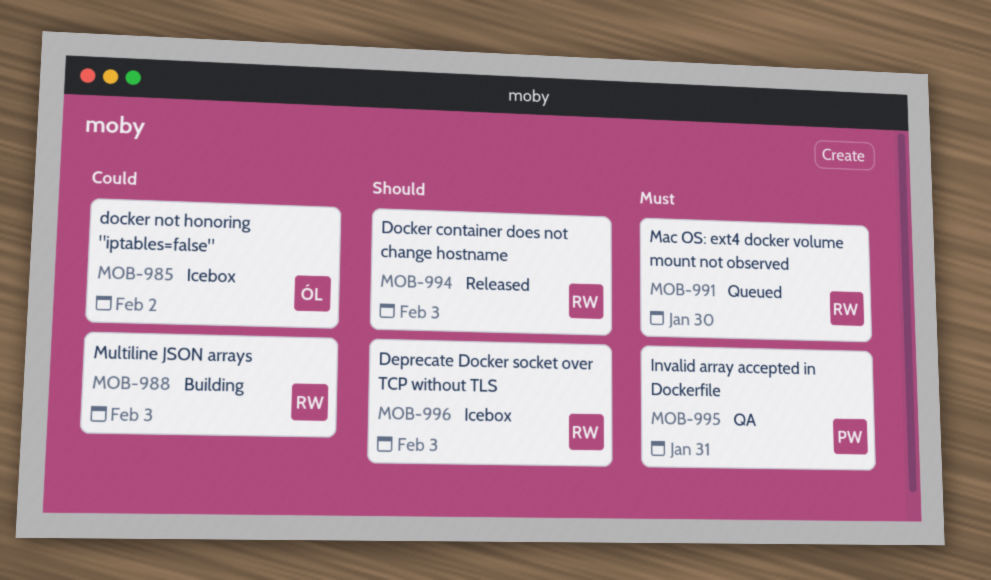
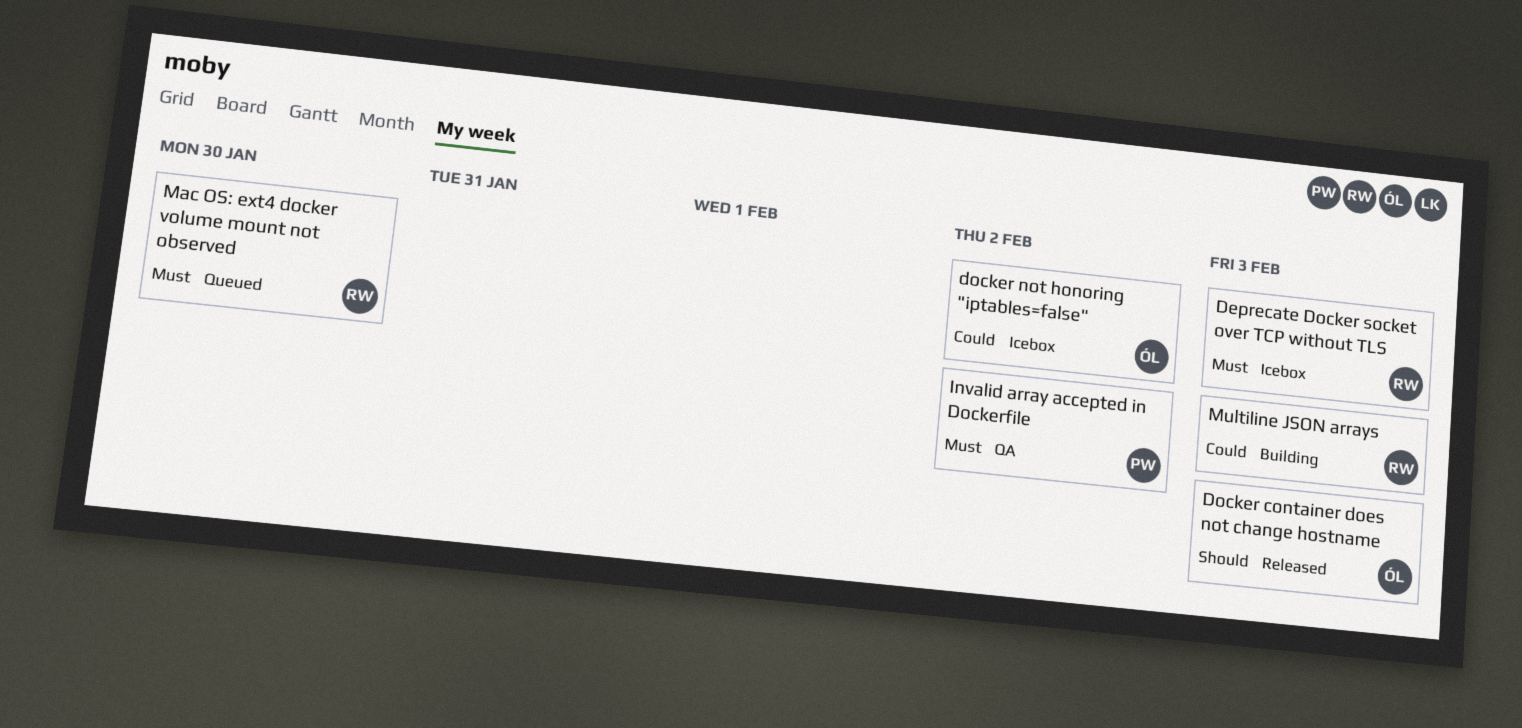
Deprecate Docker socket over TCP without TLS, priority: Should -> Must
Docker container does not change hostname, owner: RW -> ÓL
Invalid array accepted in Dockerfile, due: Jan 31 -> Feb 2

